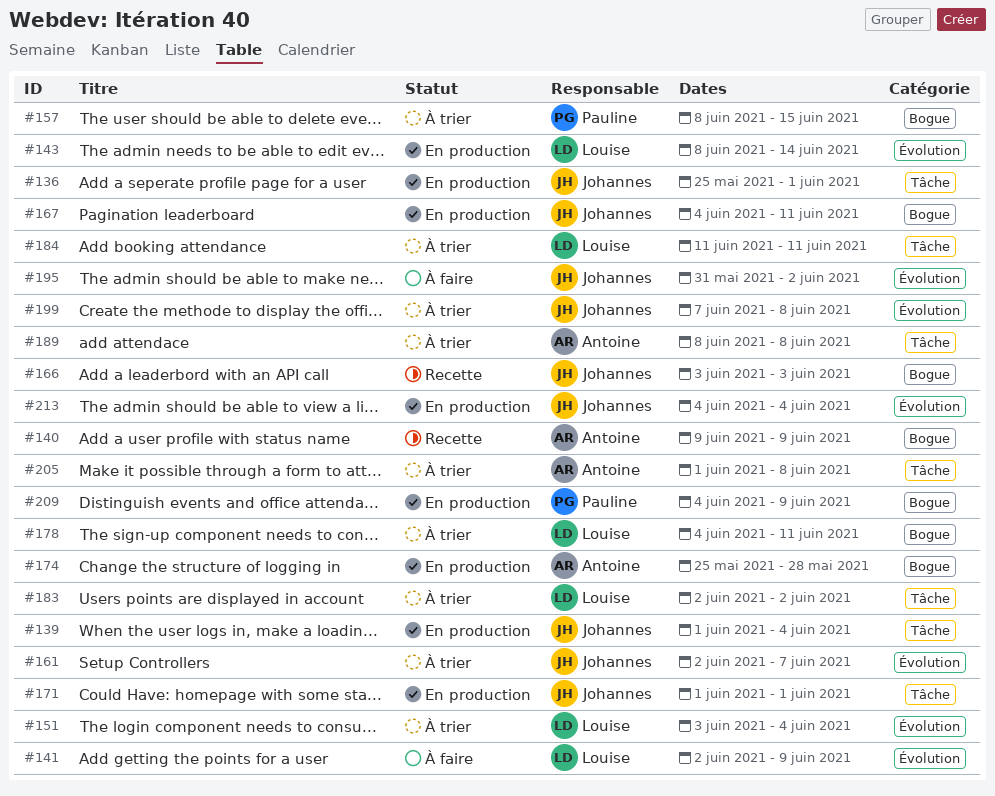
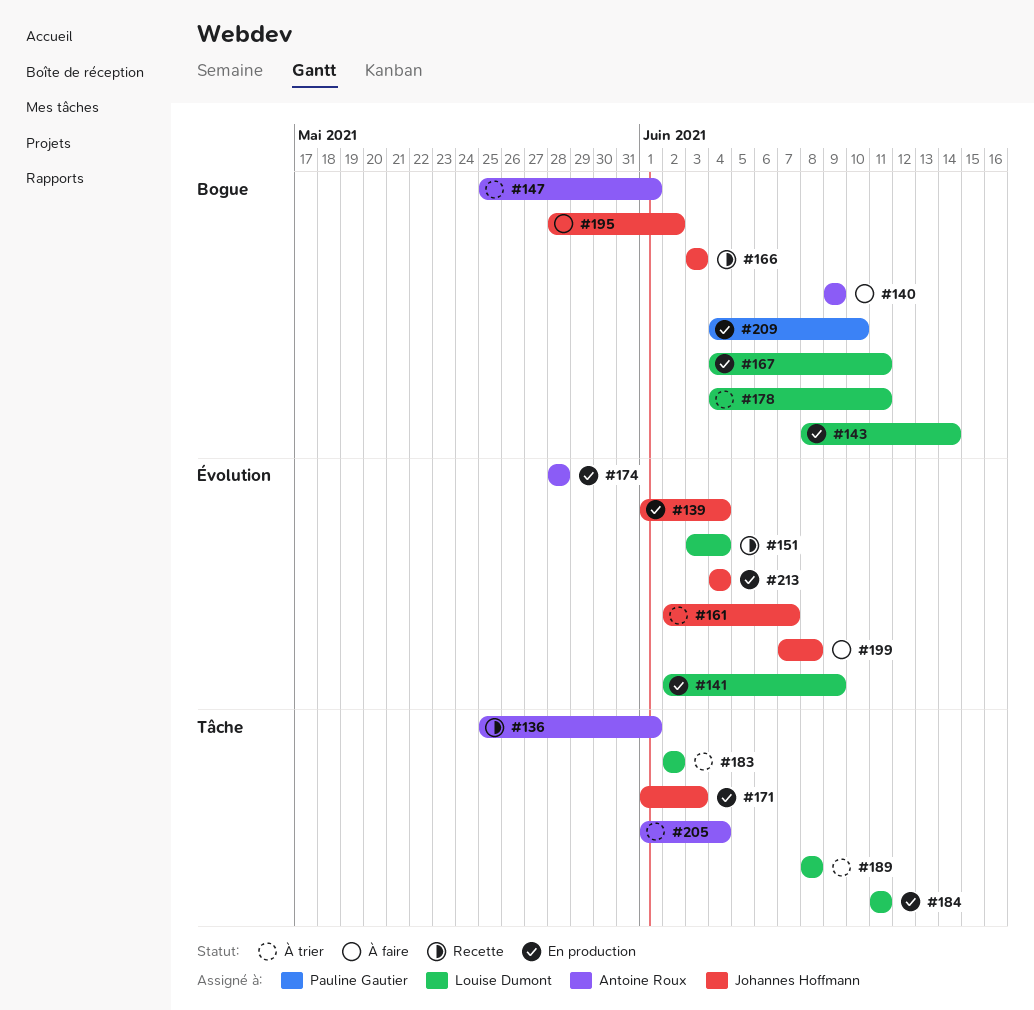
#136, status: En production -> Recette
#136, owner: Johannes Hoffmann -> Antoine Roux
#139, label: Tâche -> Évolution
#140, status: Recette -> À faire
#141, status: À faire -> En production
#143, label: Évolution -> Bogue
#147: none -> present
#151, status: À trier -> Recette
#157: present -> none
#167, owner: Johannes Hoffmann -> Louise Dumont
#171, due: Jun 1 -> Jun 3
#174, label: Bogue -> Évolution
#174, start: May 25 -> May 28
#184, status: À trier -> En production
#189, owner: Antoine Roux -> Louise Dumont
#195, label: Évolution -> Bogue
#195, start: May 31 -> May 28
#199, status: À trier -> À faire
#205, due: Jun 8 -> Jun 4
#209, due: Jun 9 -> Jun 10

